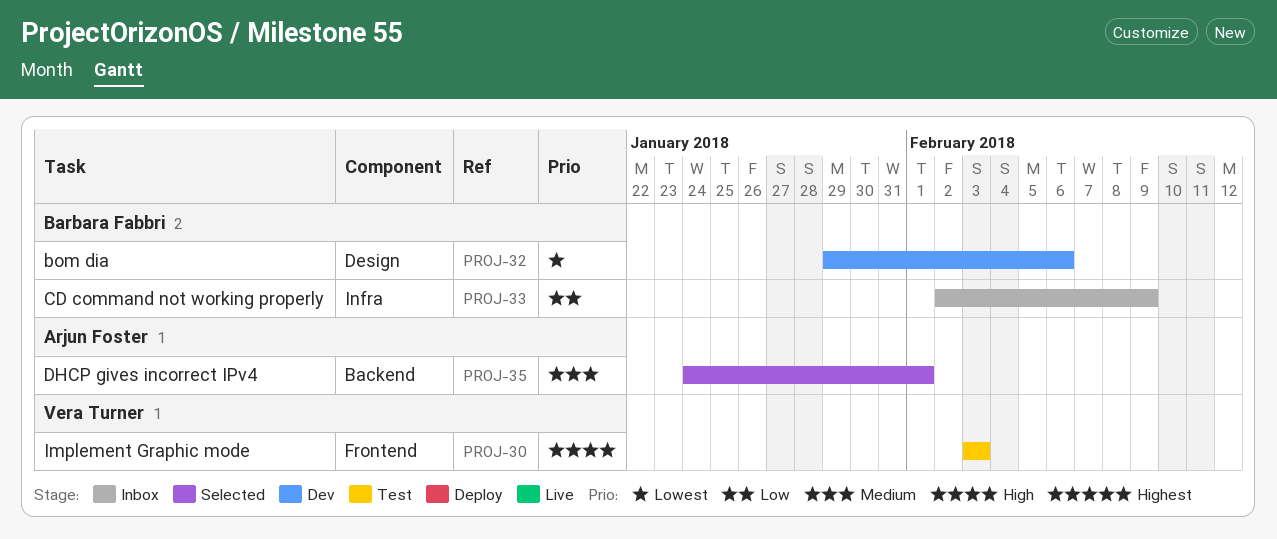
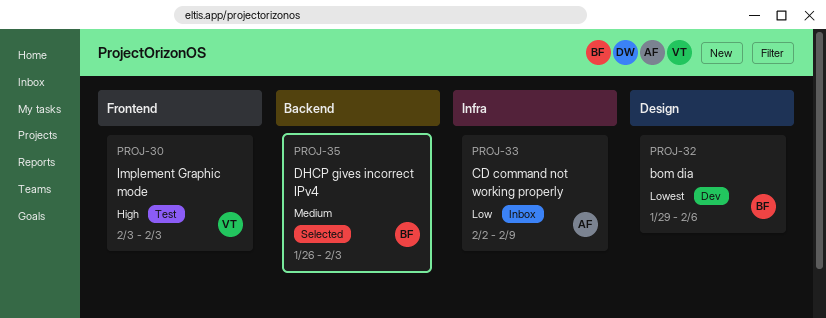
PROJ-33, owner: Barbara Fabbri -> Arjun Foster
PROJ-35, owner: Arjun Foster -> Barbara Fabbri
PROJ-35, start: Jan 24 -> Jan 26
PROJ-35, due: Feb 1 -> Feb 3

